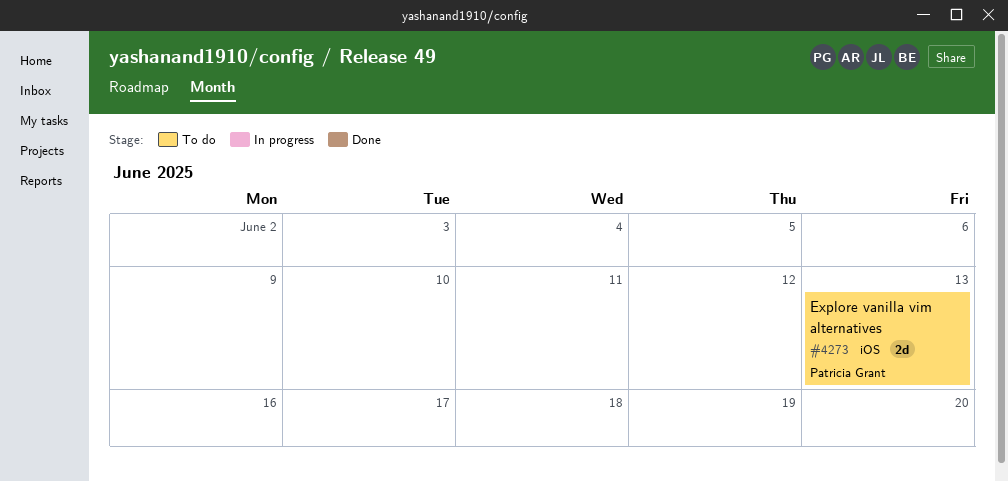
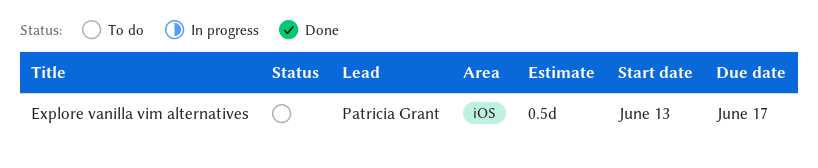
Explore vanilla vim alternatives, estimate: 2d -> 0.5d
Explore vanilla vim alternatives, due: Jun 13 -> Jun 17

